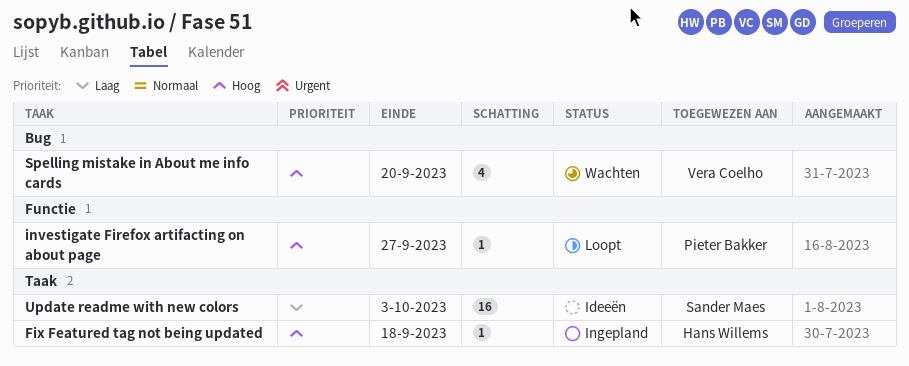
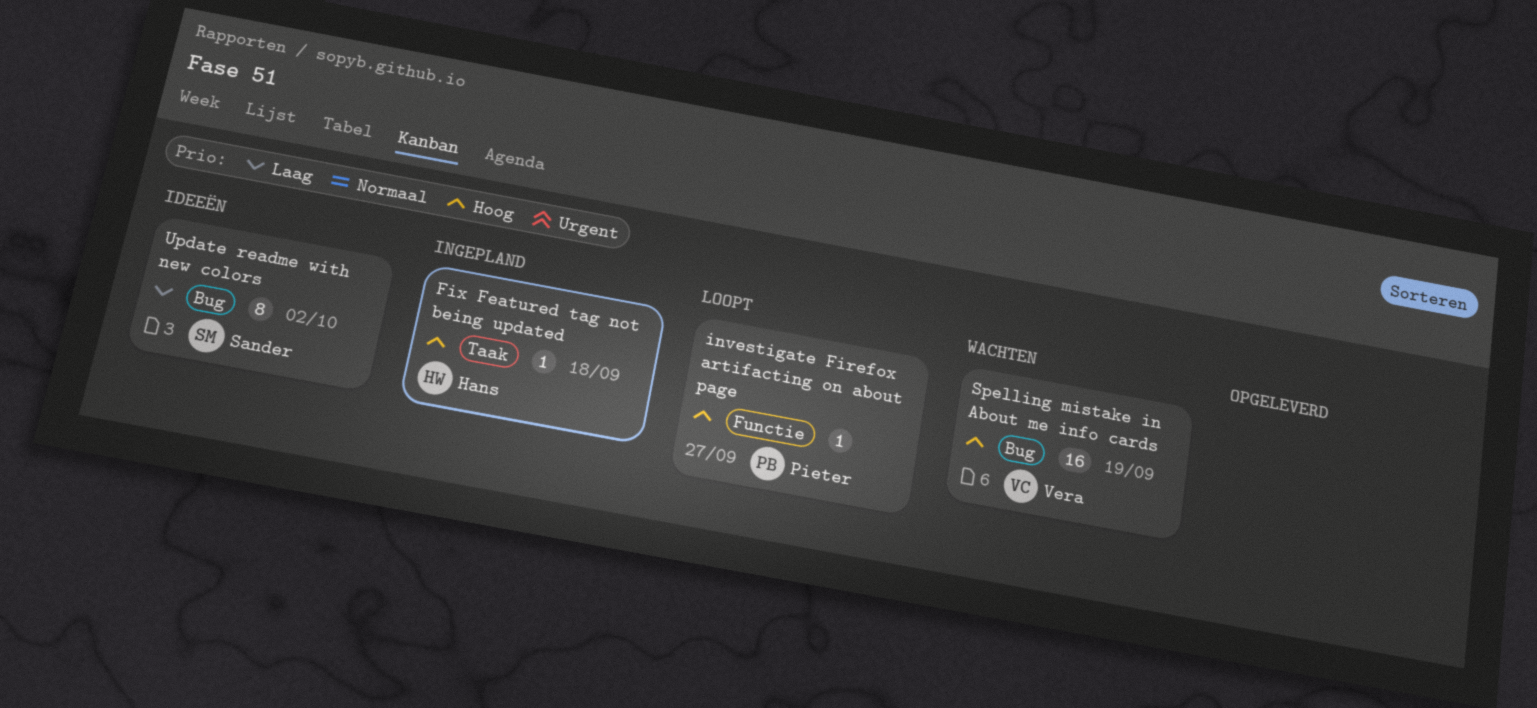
Spelling mistake in About me info cards, estimate: 4 -> 16
Spelling mistake in About me info cards, due: Sep 20 -> Sep 19
Update readme with new colors, label: Taak -> Bug
Update readme with new colors, estimate: 16 -> 8
Update readme with new colors, due: Oct 3 -> Oct 2

